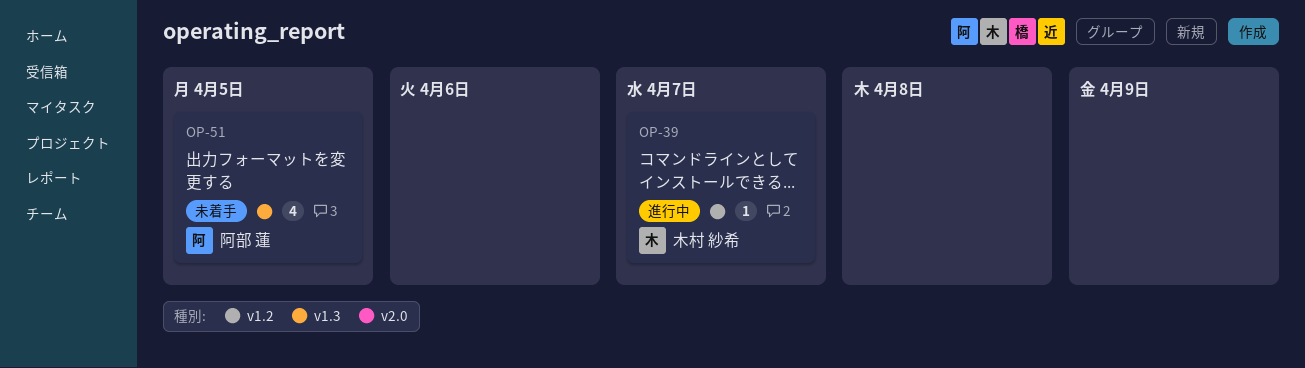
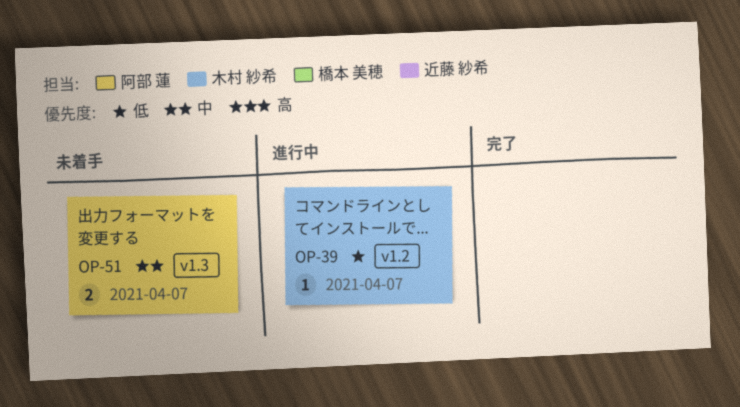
OP-51, estimate: 4 -> 2
OP-51, due: Apr 5 -> Apr 7

